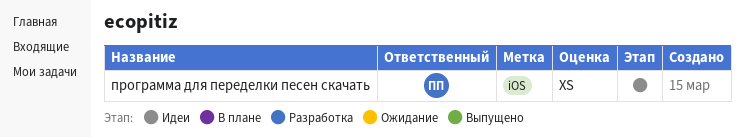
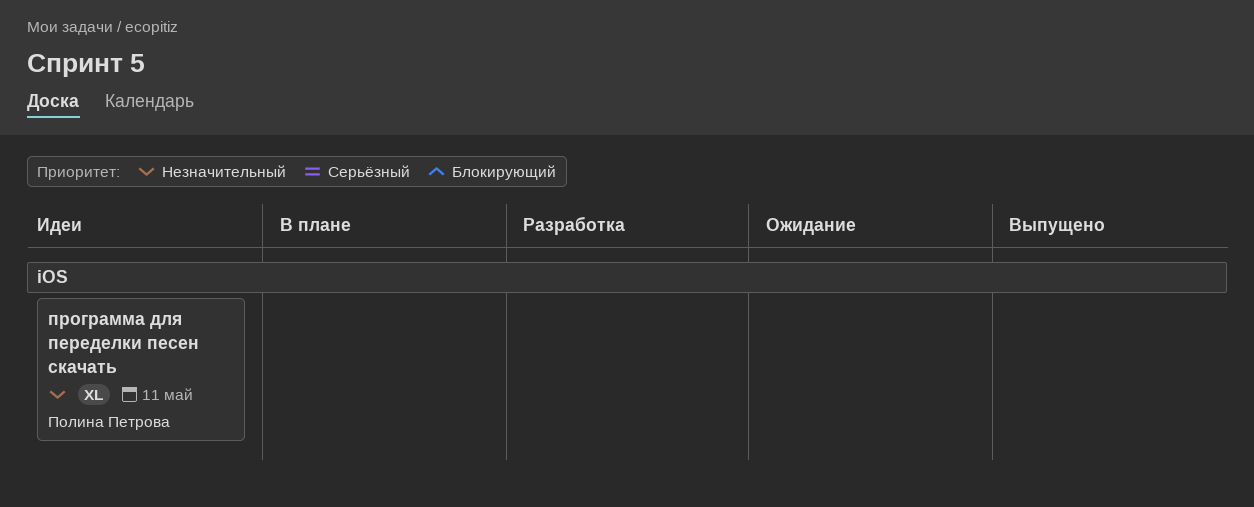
программа для переделки песен скачать, estimate: XS -> XL

